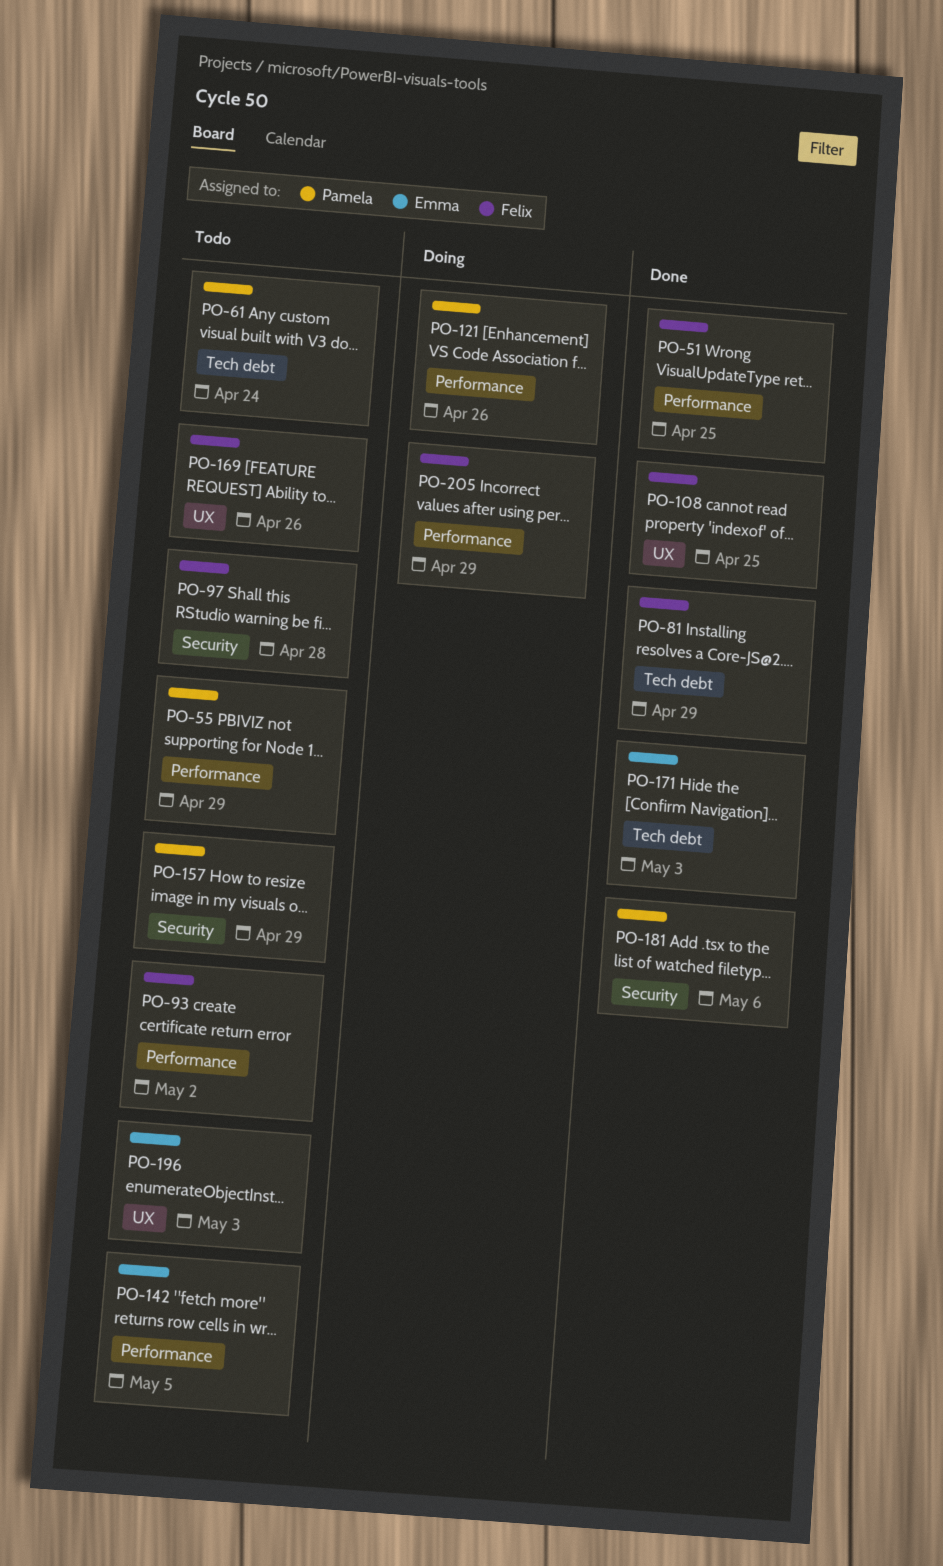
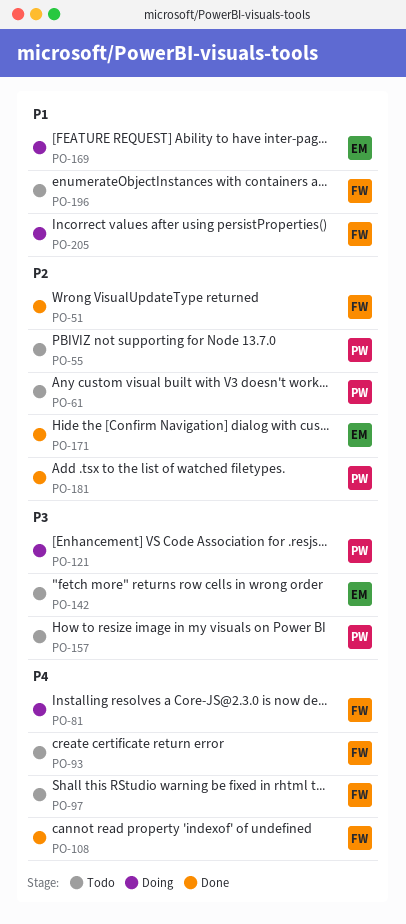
PO-81, status: Done -> Doing
PO-169, status: Todo -> Doing
PO-169, owner: Felix -> Emma
PO-196, owner: Emma -> Felix

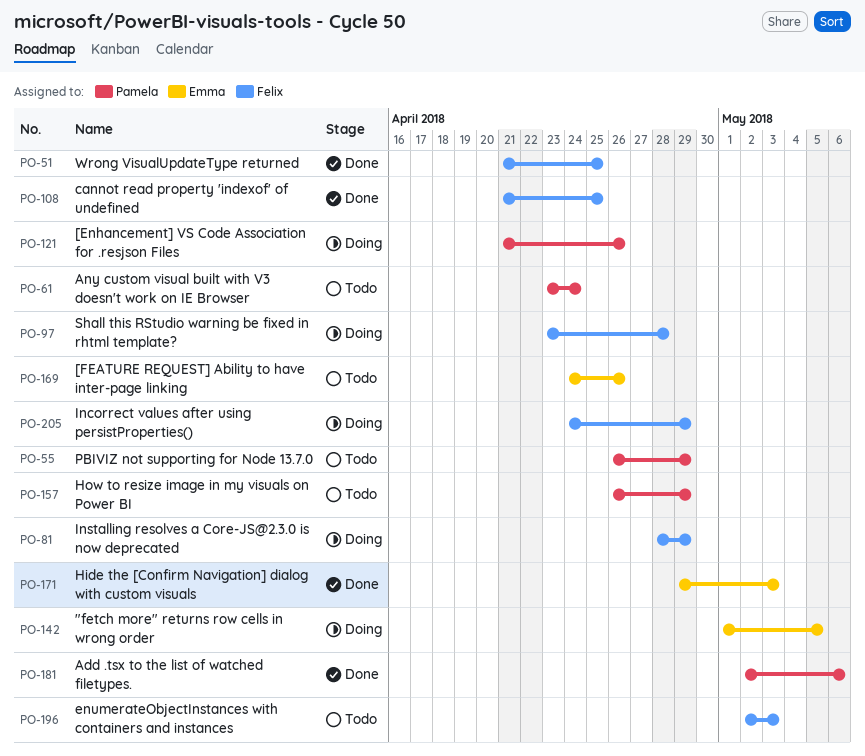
PO-93: present -> none
PO-97, status: Todo -> Doing
PO-142, status: Todo -> Doing
PO-169, status: Doing -> Todo

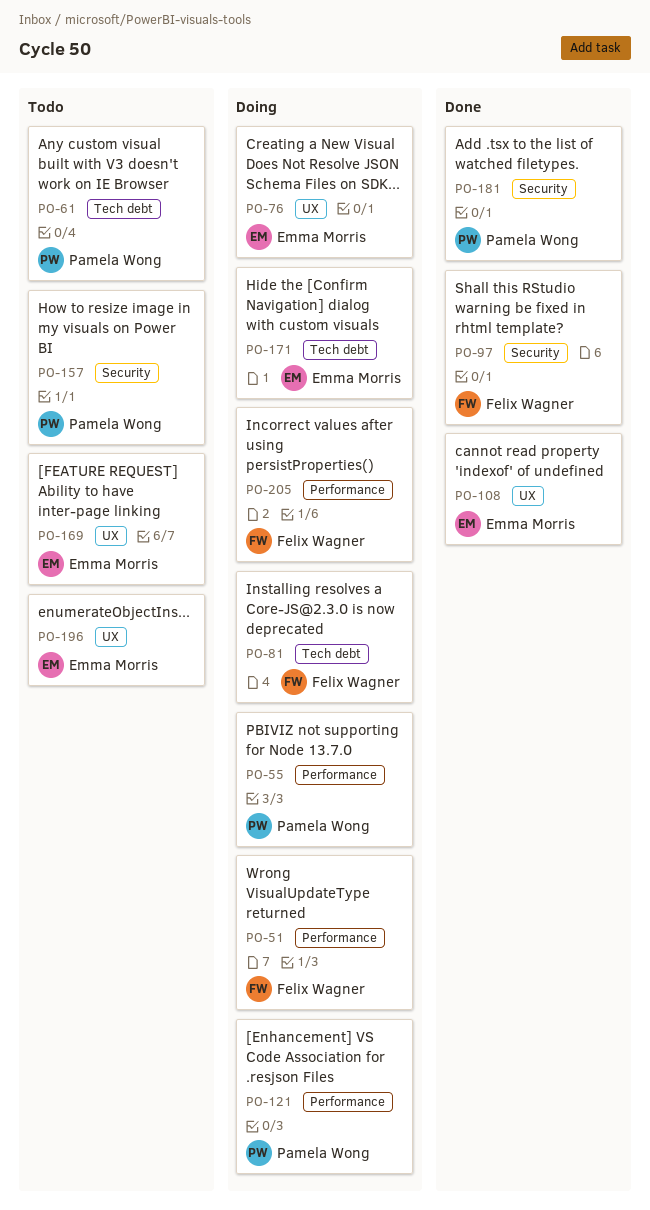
PO-51, status: Done -> Doing
PO-55, status: Todo -> Doing
PO-76: none -> present
PO-97, status: Doing -> Done
PO-108, owner: Felix Wagner -> Emma Morris
PO-142: present -> none
PO-171, status: Done -> Doing
PO-196, owner: Felix Wagner -> Emma Morris

